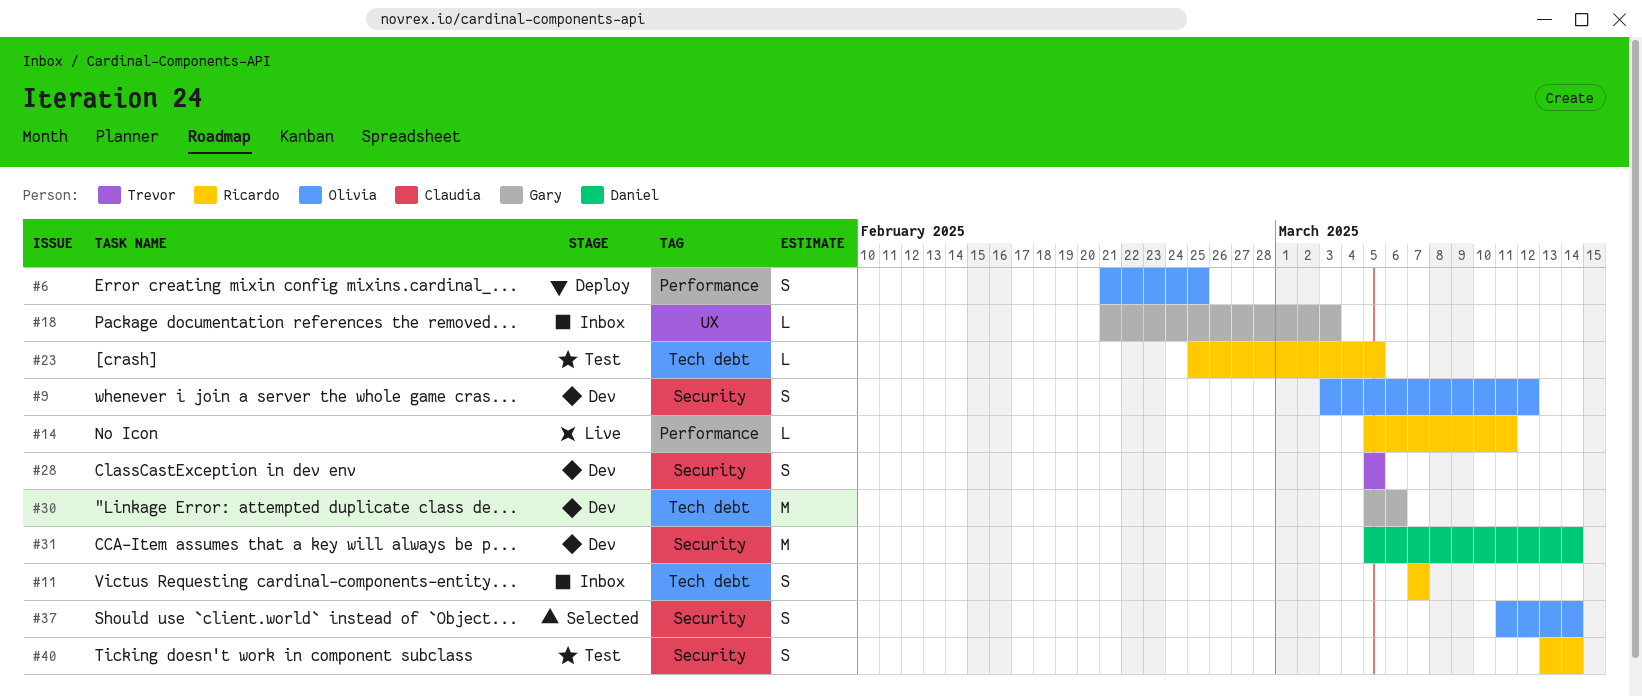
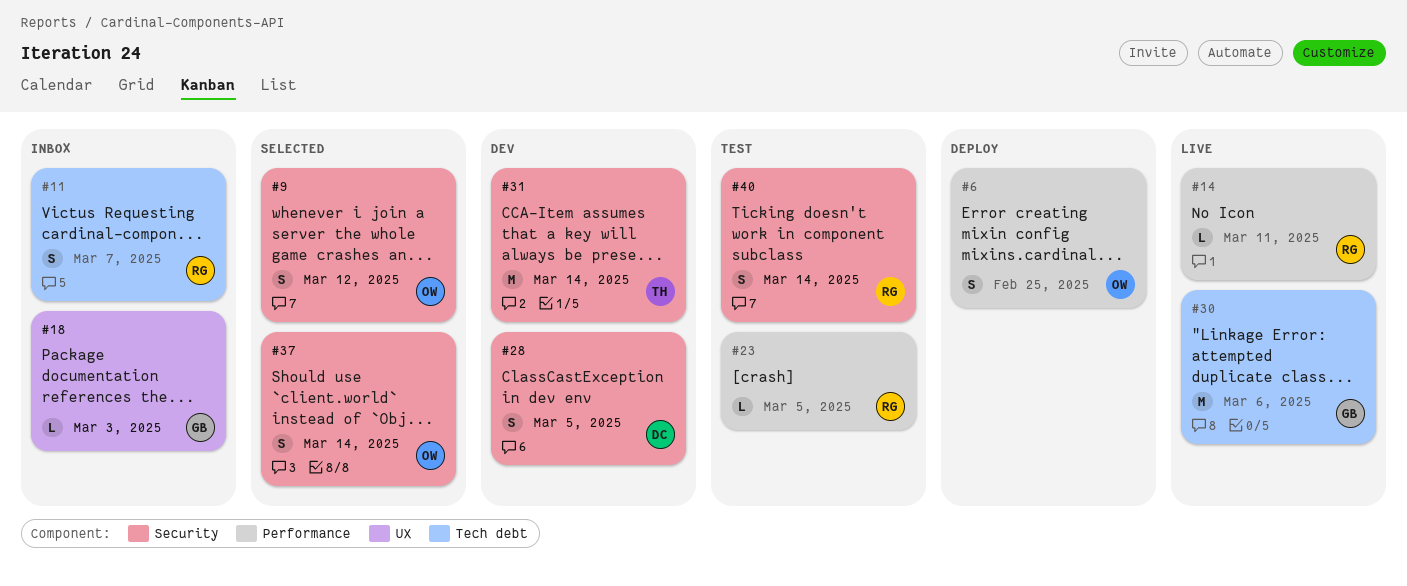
#9, status: Dev -> Selected
#23, label: Tech debt -> Performance
#28, owner: Trevor -> Daniel
#30, status: Dev -> Live
#31, owner: Daniel -> Trevor

